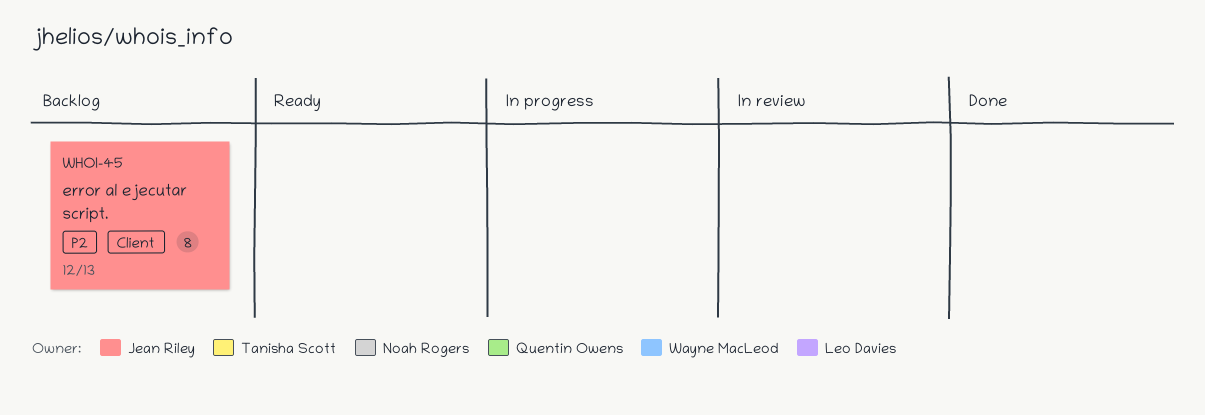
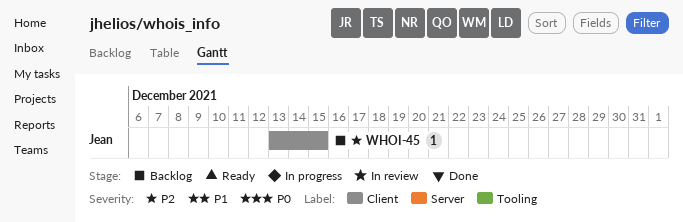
WHOI-45, estimate: 8 -> 1
WHOI-45, due: Dec 13 -> Dec 15

